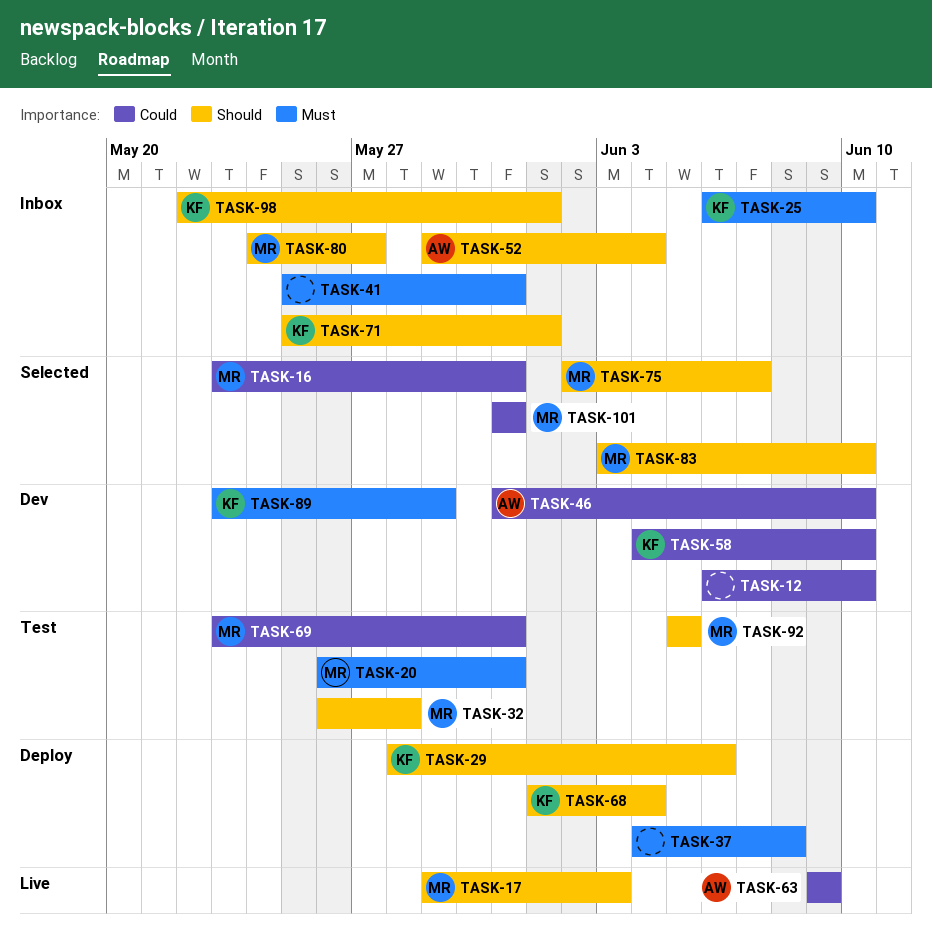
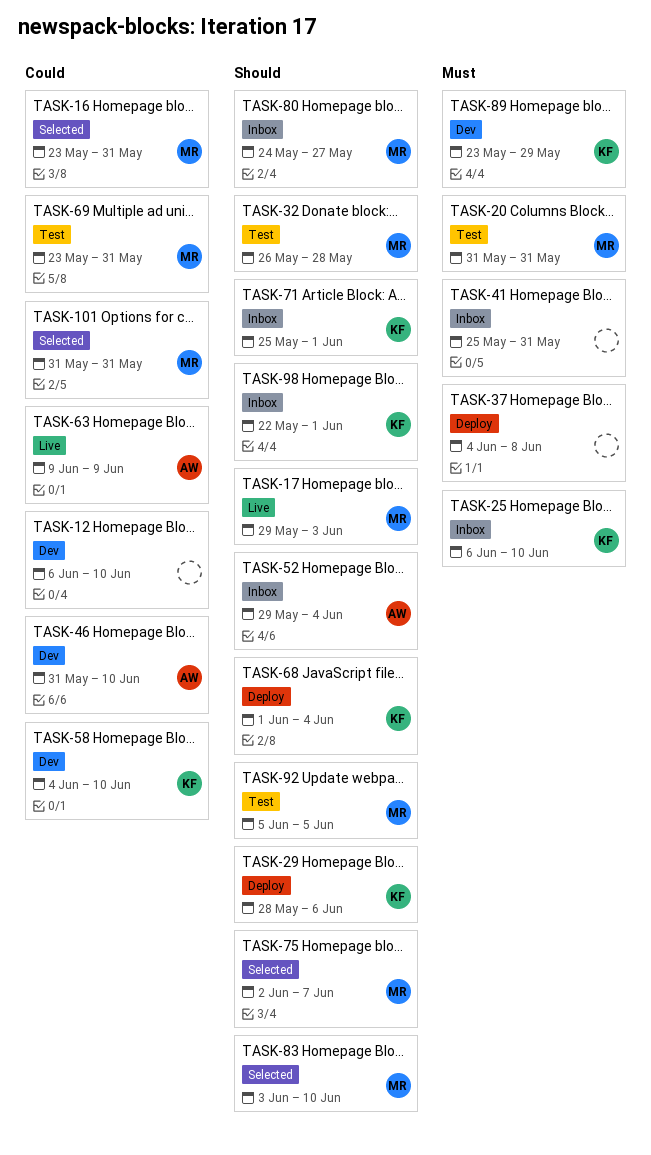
TASK-20, start: May 26 -> May 31

